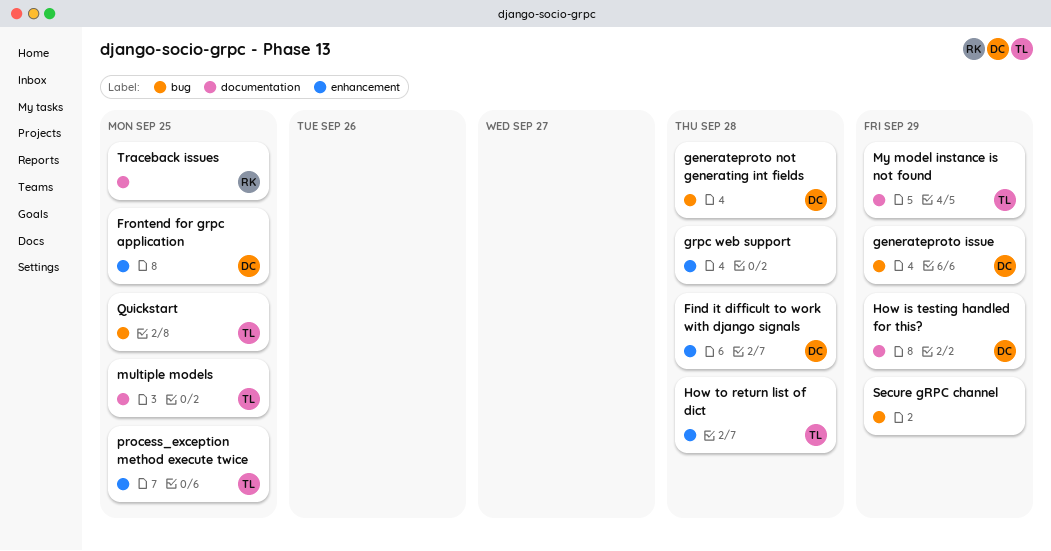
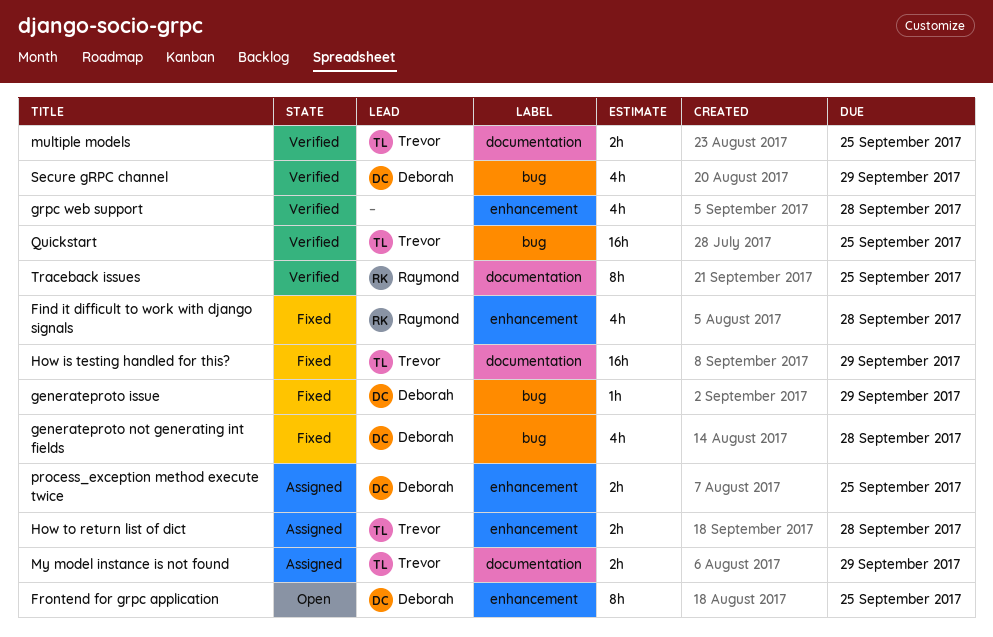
Find it difficult to work with django signals, owner: Deborah -> Raymond
How is testing handled for this?, owner: Deborah -> Trevor
process_exception method execute twice, owner: Trevor -> Deborah
Secure gRPC channel, owner: none -> Deborah

